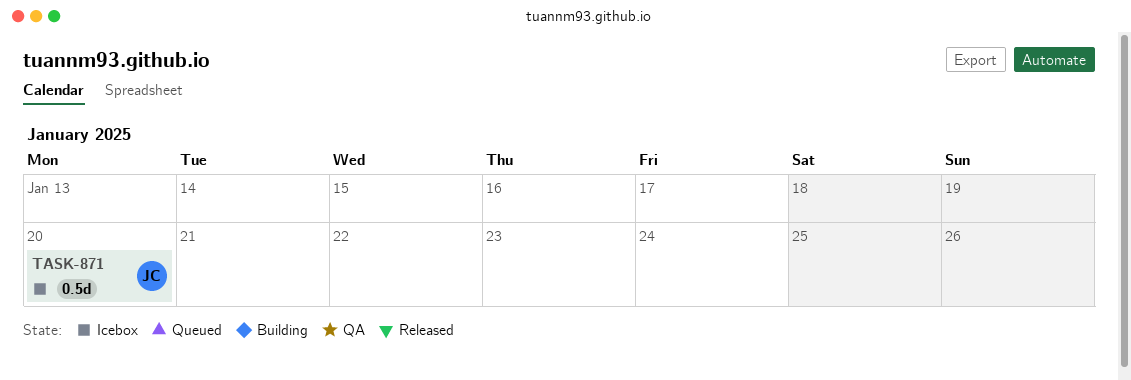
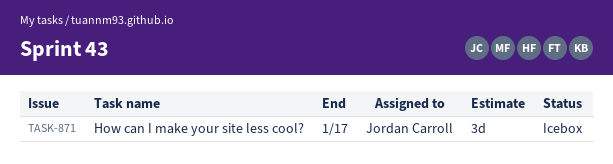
TASK-871, estimate: 0.5d -> 3d
TASK-871, due: Jan 20 -> Jan 17

